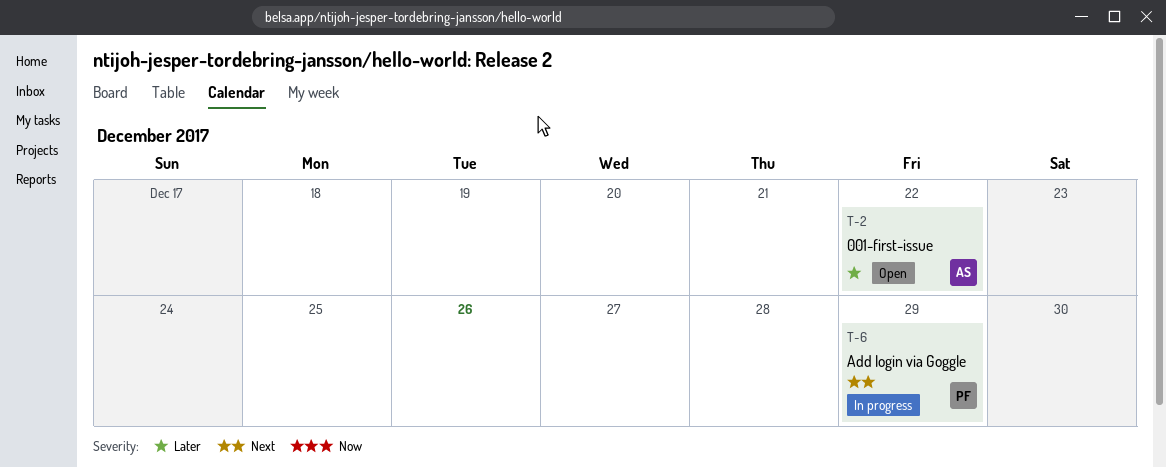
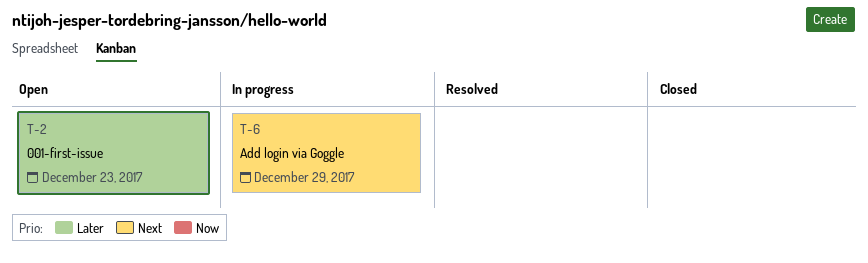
T-2, due: Dec 22 -> Dec 23

